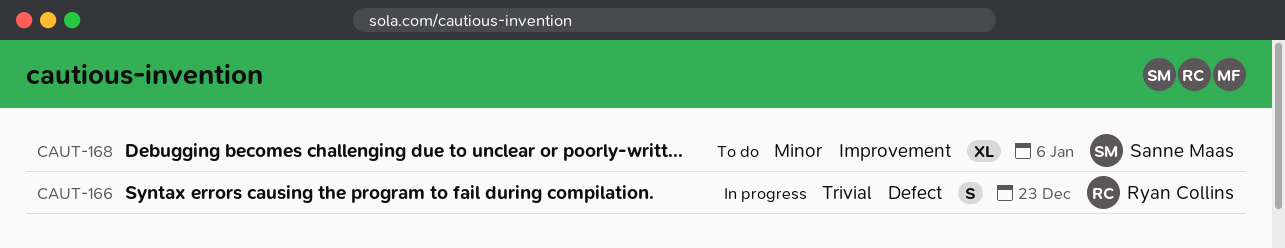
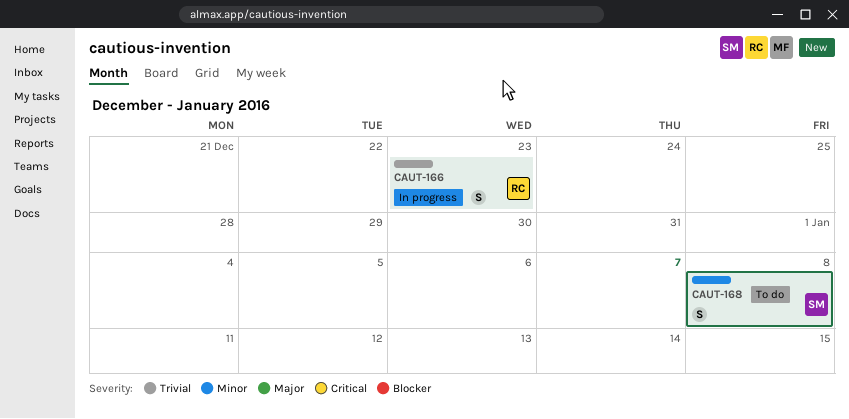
CAUT-168, estimate: XL -> S
CAUT-168, due: Jan 6 -> Jan 8

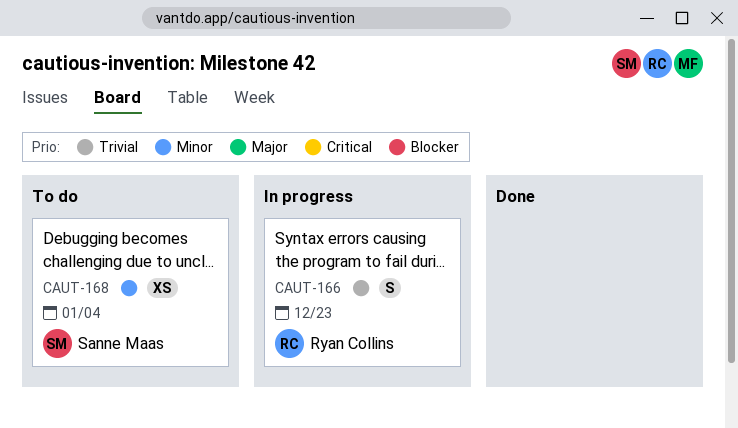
CAUT-168, estimate: S -> XS
CAUT-168, due: Jan 8 -> Jan 4

